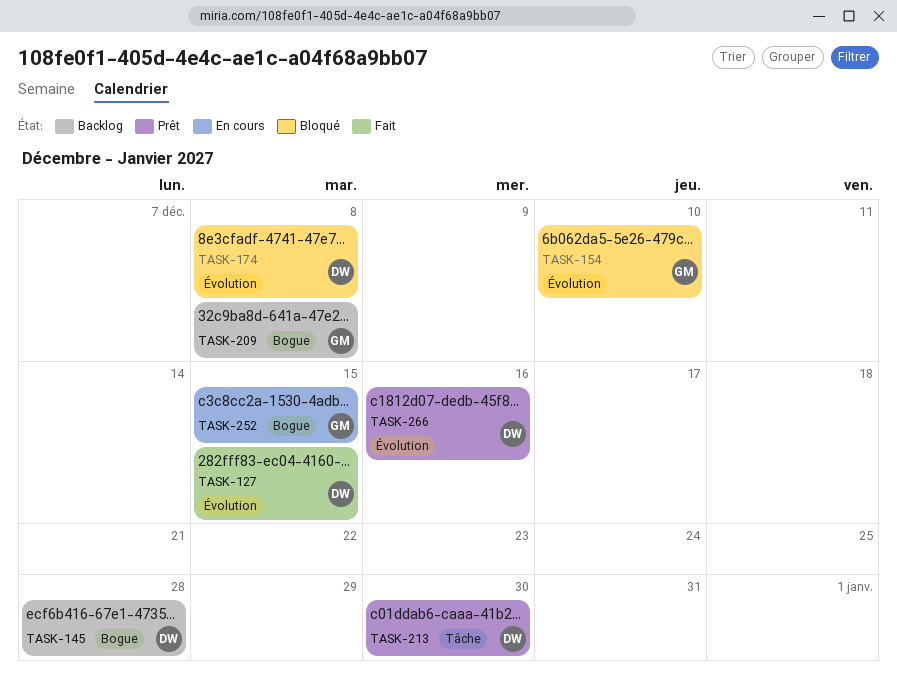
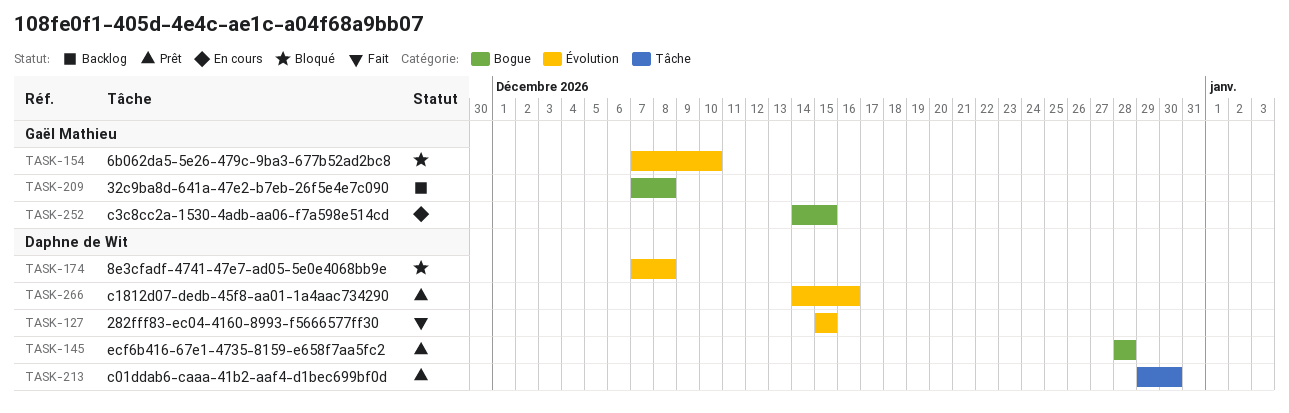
TASK-145, status: Backlog -> Prêt

